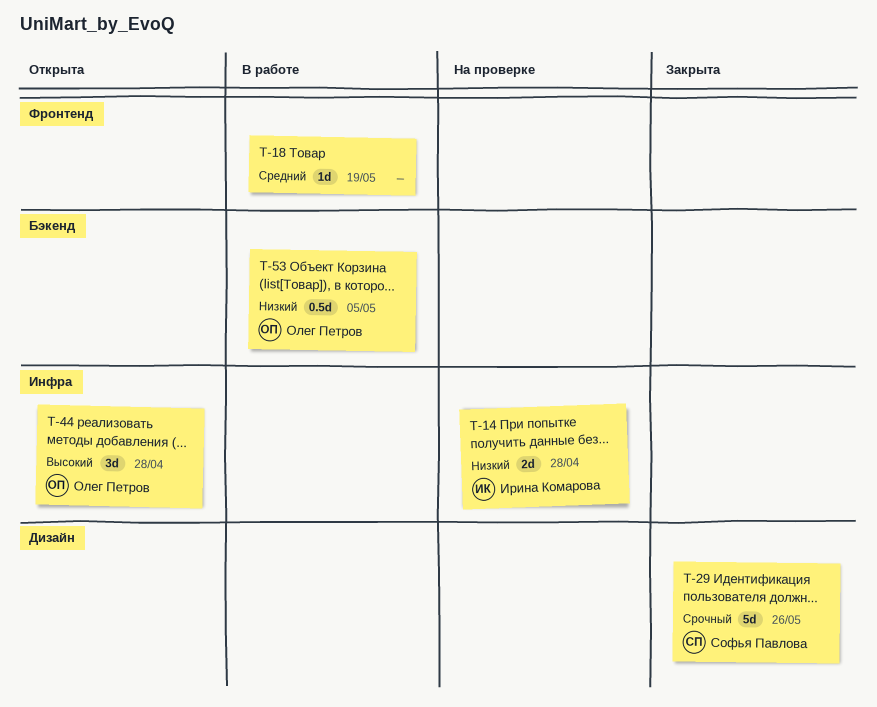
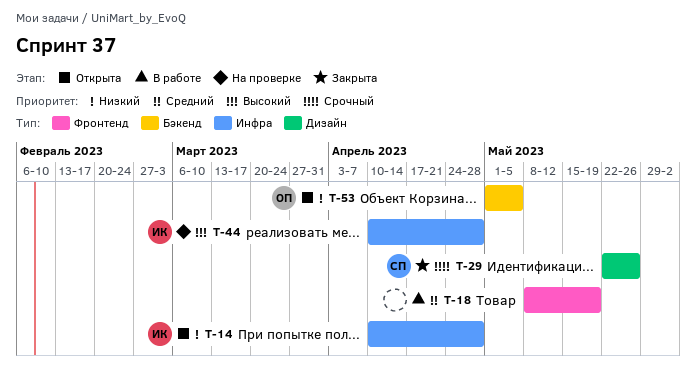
T-14, status: На проверке -> Открыта
T-44, status: Открыта -> На проверке
T-44, owner: Олег Петров -> Ирина Комарова
T-53, status: В работе -> Открыта

